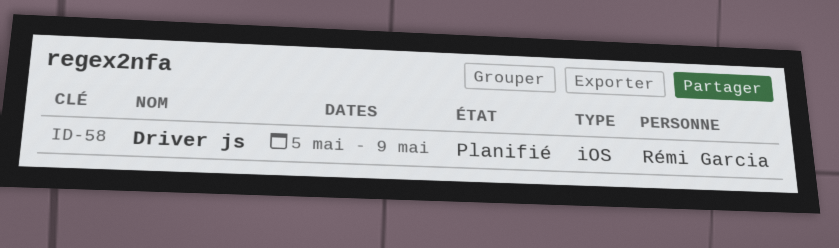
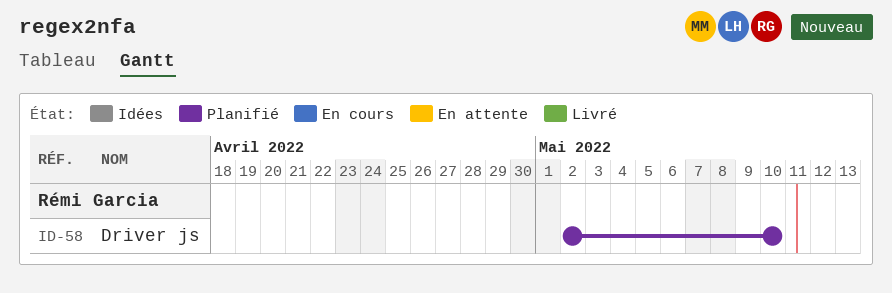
ID-58, start: May 5 -> May 2
ID-58, due: May 9 -> May 10

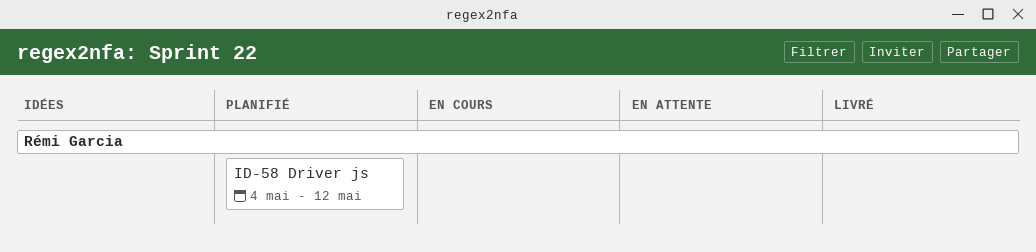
ID-58, start: May 2 -> May 4
ID-58, due: May 10 -> May 12

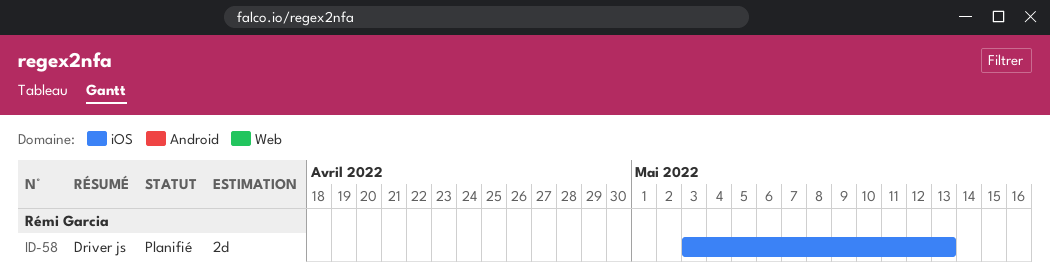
ID-58, start: May 4 -> May 3
ID-58, due: May 12 -> May 13

